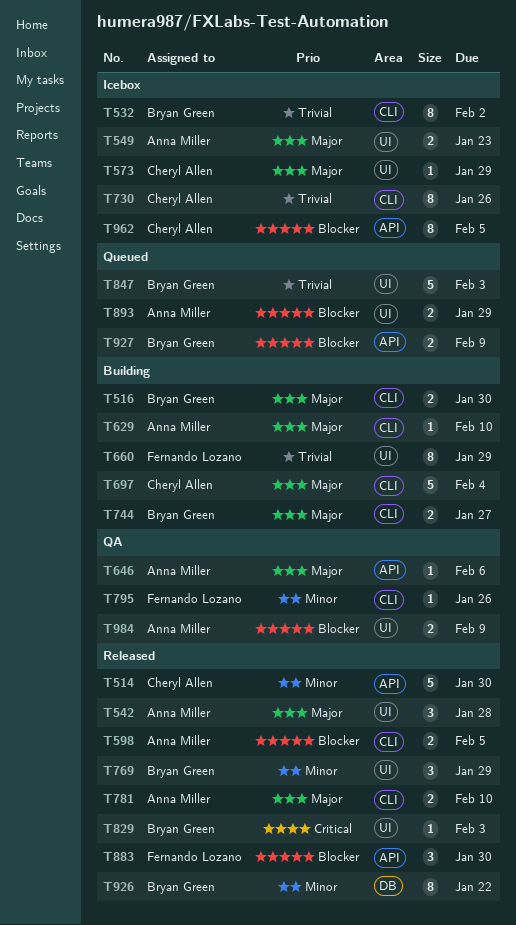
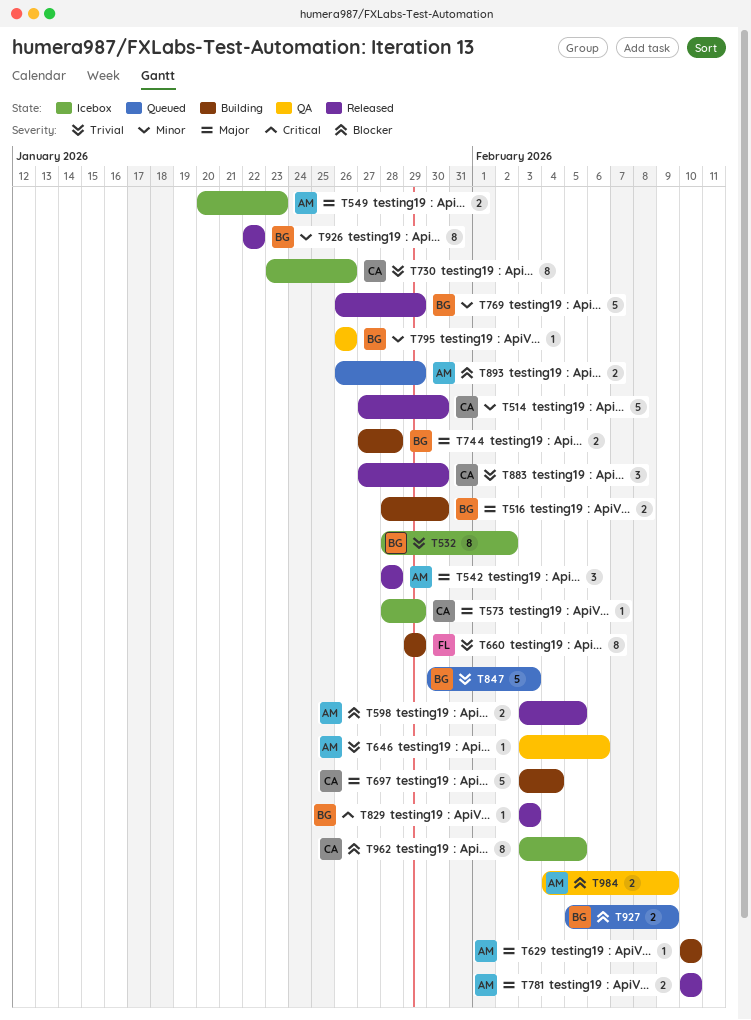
T646, priority: Major -> Trivial
T744, due: Jan 27 -> Jan 28
T769, estimate: 3 -> 5
T795, owner: Fernando Lozano -> Bryan Green
T883, owner: Fernando Lozano -> Cheryl Allen
T883, priority: Blocker -> Trivial

